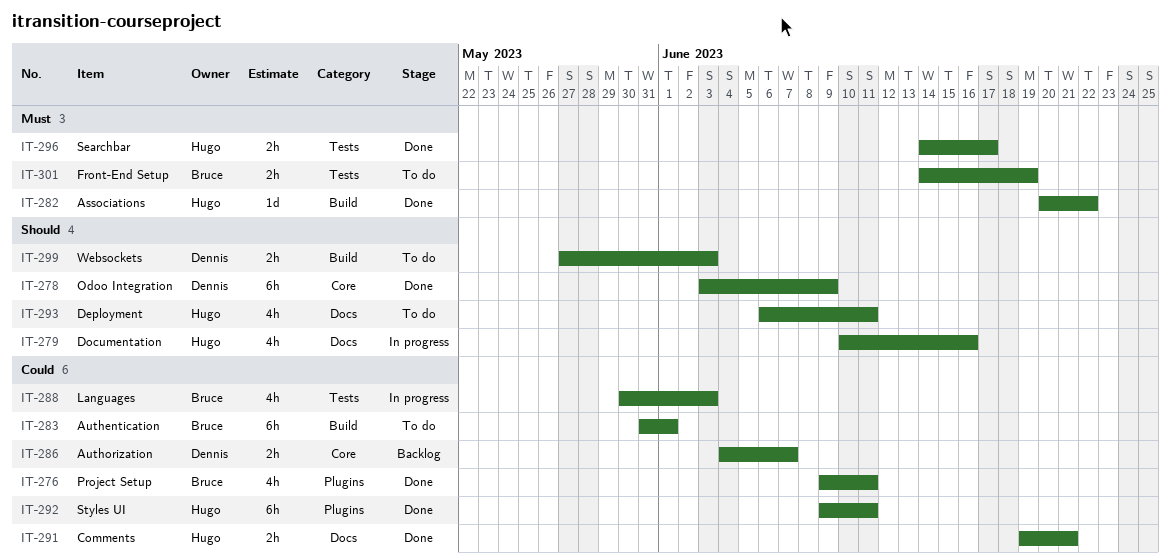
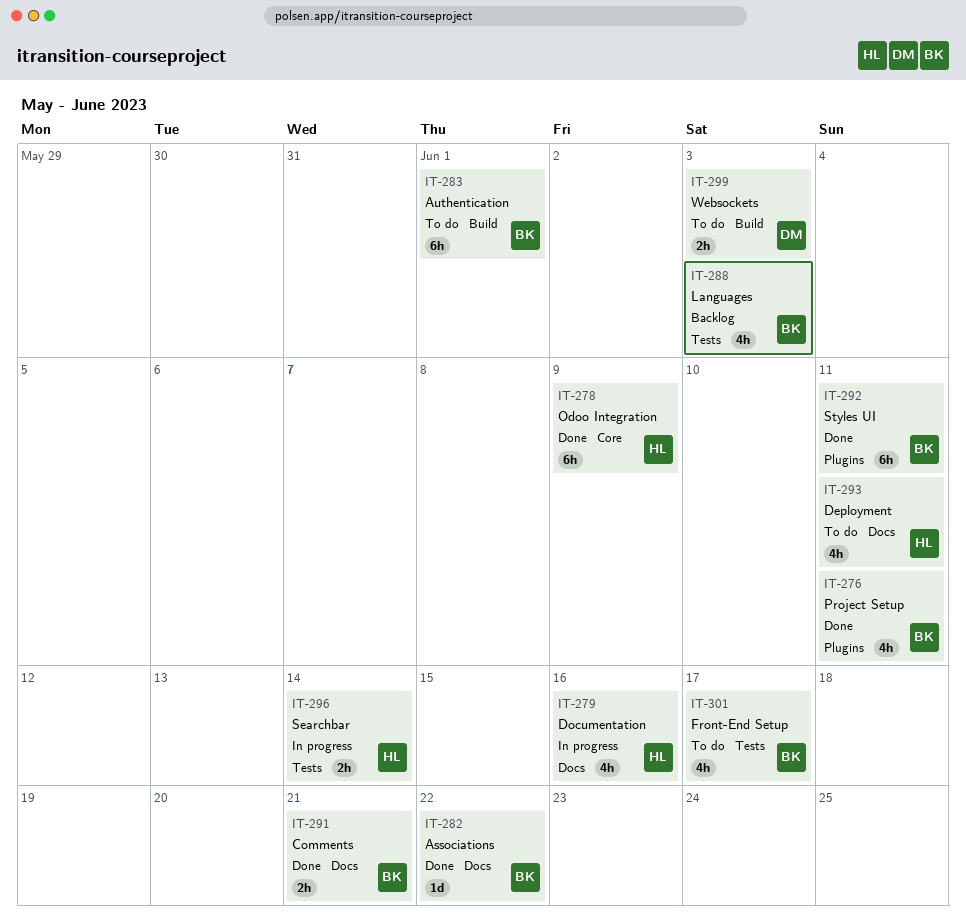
IT-278, owner: Dennis -> Hugo
IT-282, owner: Hugo -> Bruce
IT-282, label: Build -> Docs
IT-286: present -> none
IT-288, status: In progress -> Backlog
IT-291, owner: Hugo -> Bruce
IT-292, owner: Hugo -> Bruce
IT-296, status: Done -> In progress
IT-296, due: Jun 17 -> Jun 14
IT-301, estimate: 2h -> 4h
IT-301, due: Jun 19 -> Jun 17

